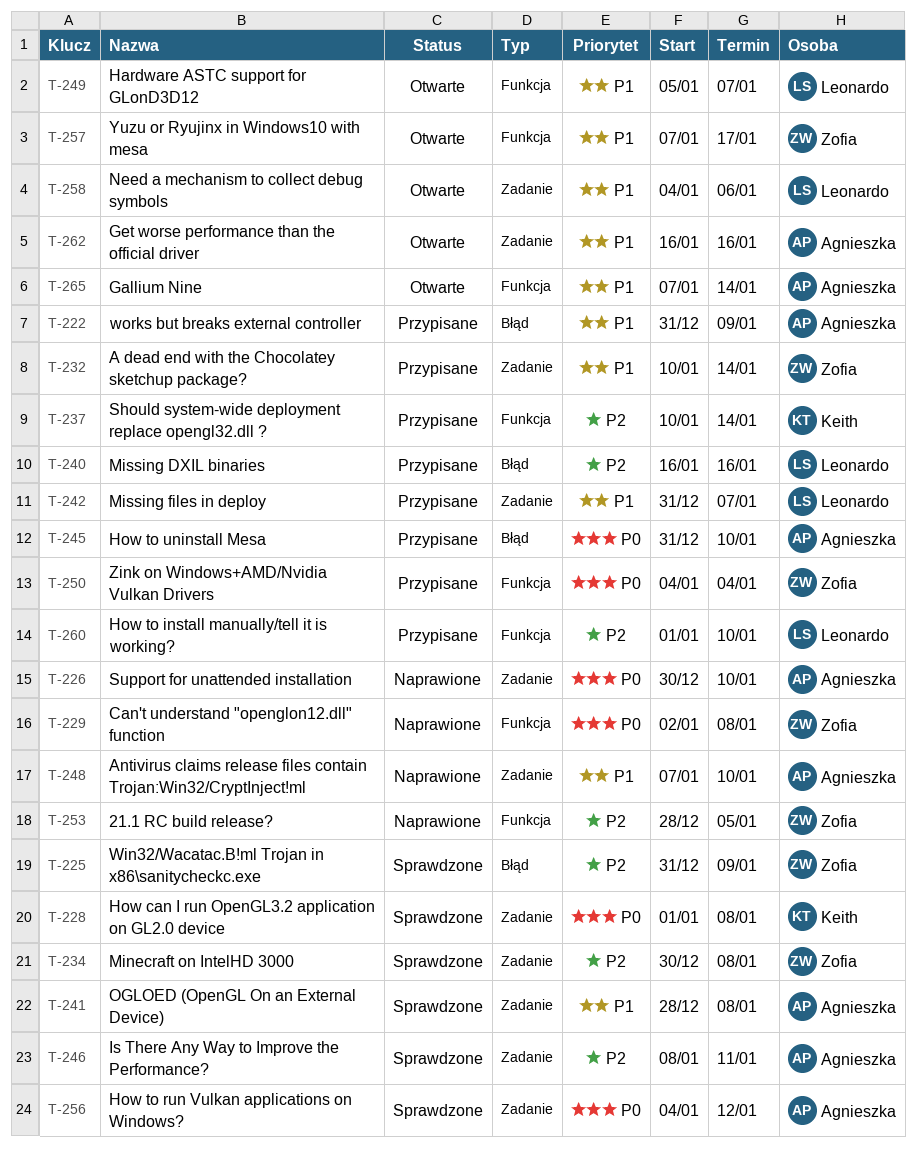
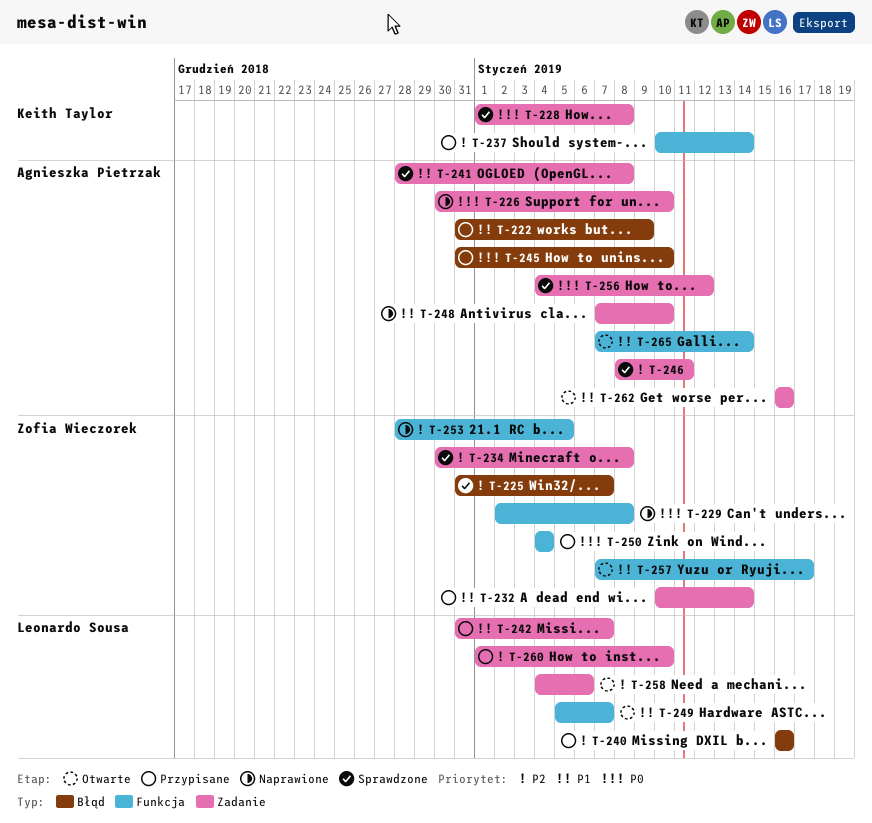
T-225, due: Jan 9 -> Jan 7
T-258, priority: P1 -> P2
T-260, label: Funkcja -> Zadanie

